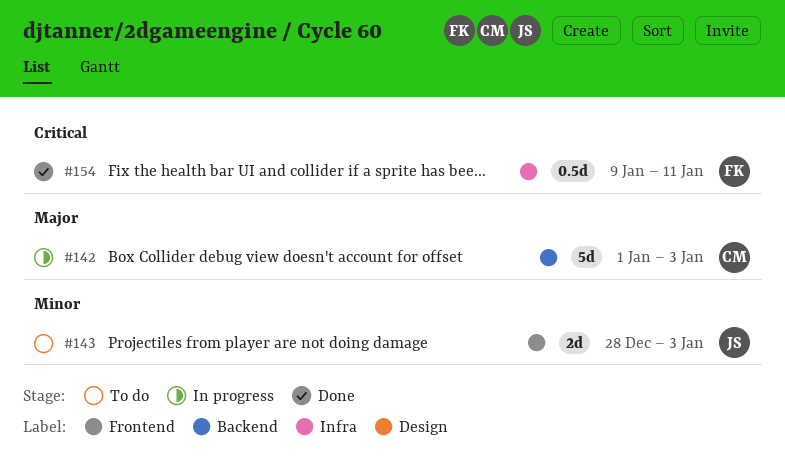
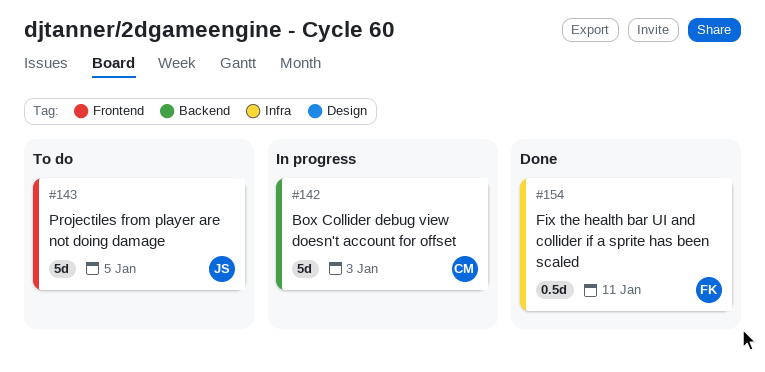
#143, estimate: 2d -> 5d
#143, due: Jan 3 -> Jan 5

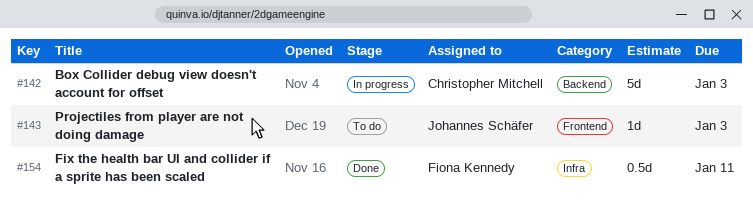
#143, estimate: 5d -> 1d
#143, due: Jan 5 -> Jan 3

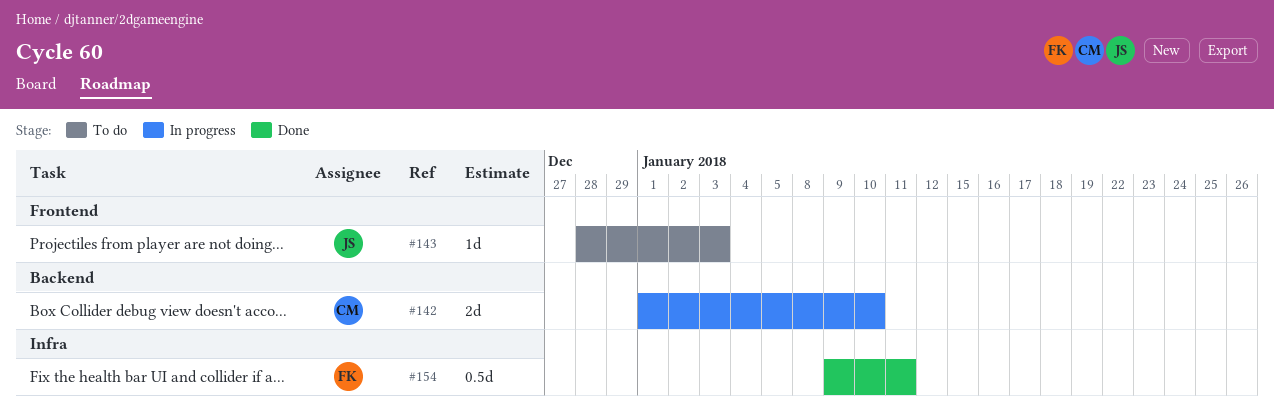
#142, estimate: 5d -> 2d
#142, due: Jan 3 -> Jan 10

